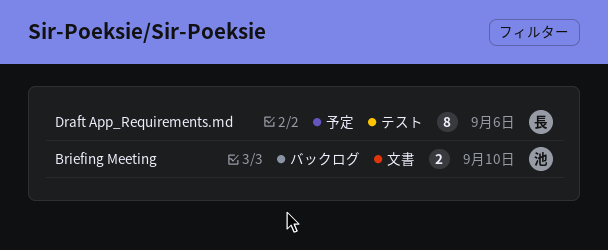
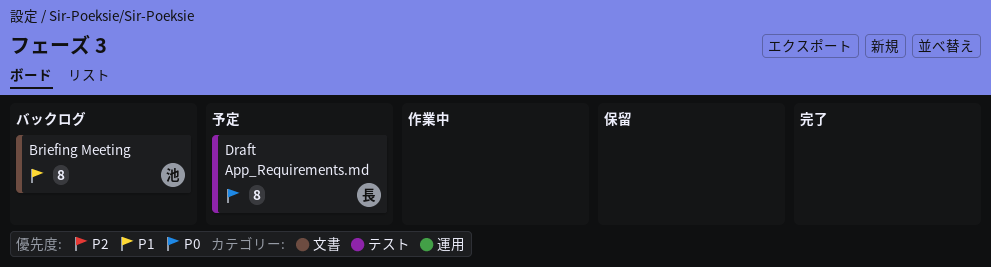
Briefing Meeting, estimate: 2 -> 8

